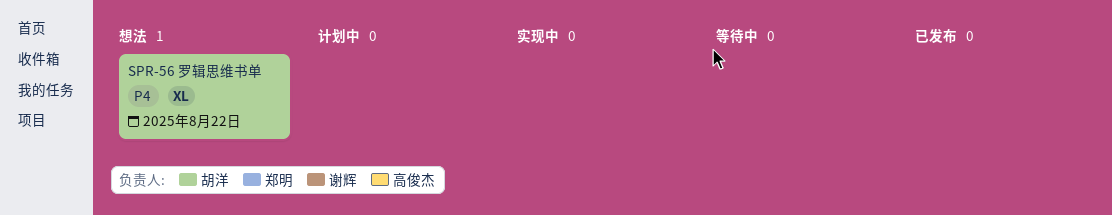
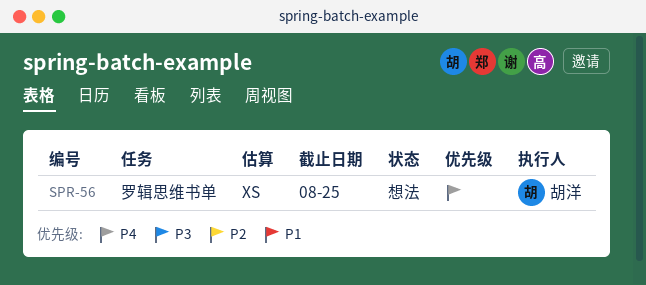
SPR-56, estimate: XL -> XS
SPR-56, due: Aug 22 -> Aug 25

